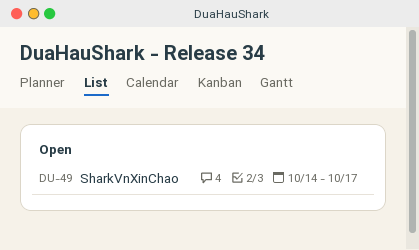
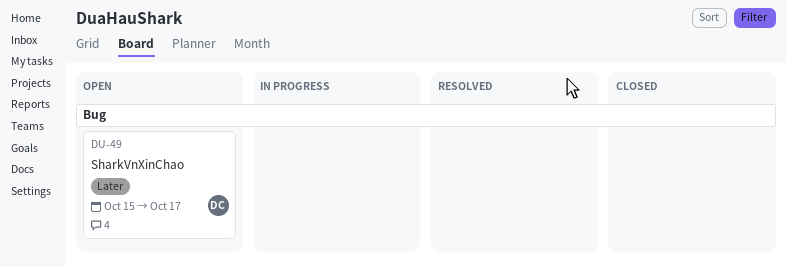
DU-49, start: Oct 14 -> Oct 15

